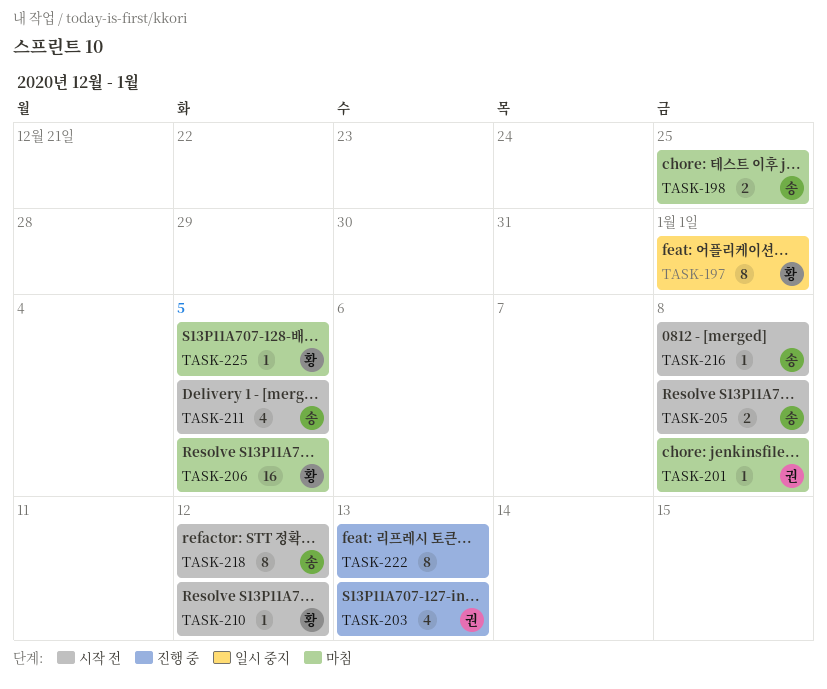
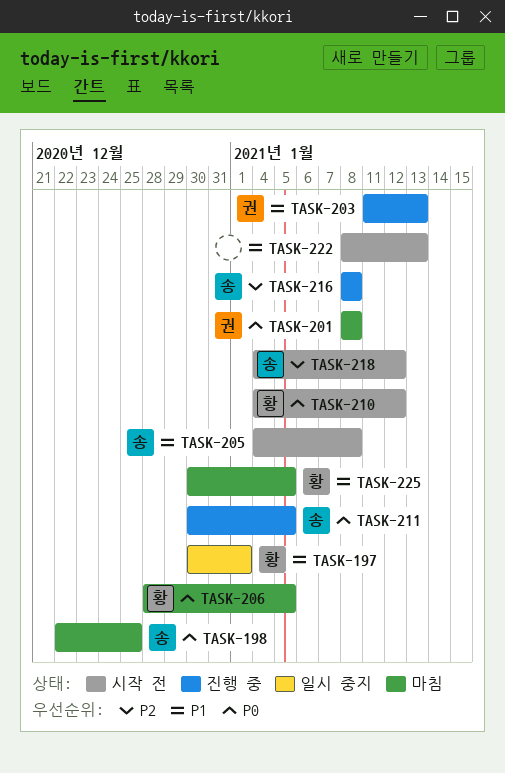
TASK-211, status: 시작 전 -> 진행 중
TASK-216, status: 시작 전 -> 진행 중
TASK-222, status: 진행 중 -> 시작 전

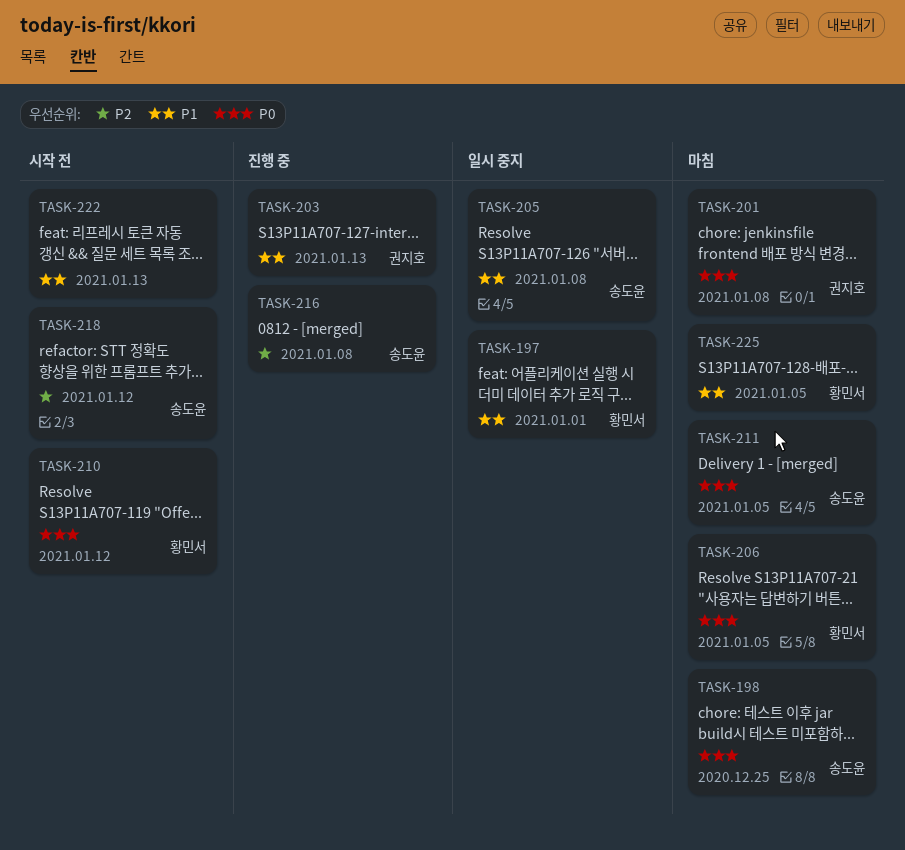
TASK-205, status: 시작 전 -> 일시 중지
TASK-211, status: 진행 중 -> 마침

